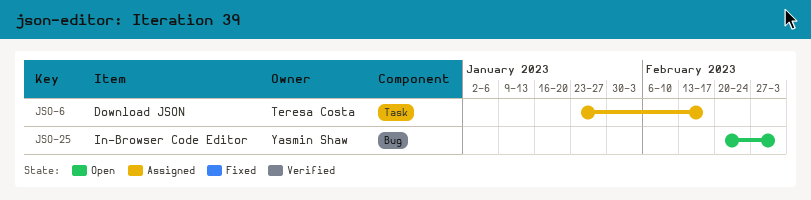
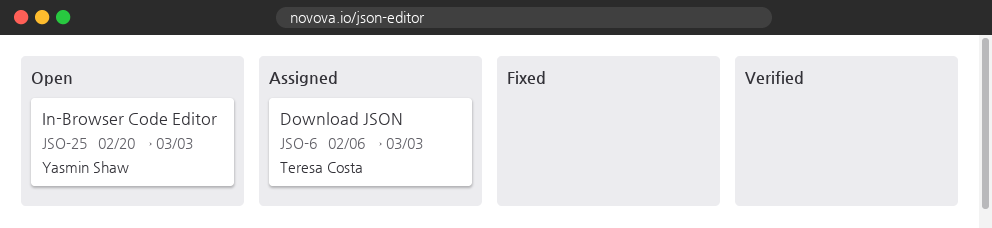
JSO-6, start: Jan 23 -> Feb 6
JSO-6, due: Feb 17 -> Mar 3

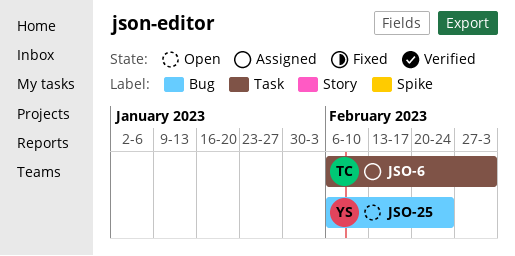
JSO-25, start: Feb 20 -> Feb 6
JSO-25, due: Mar 3 -> Feb 24

